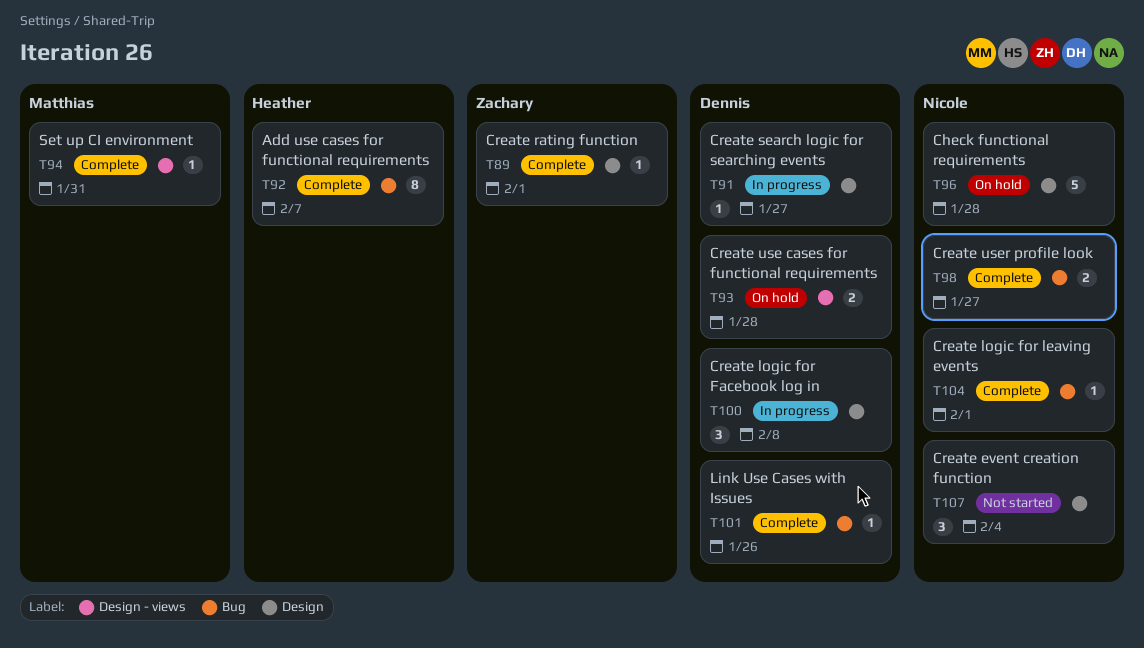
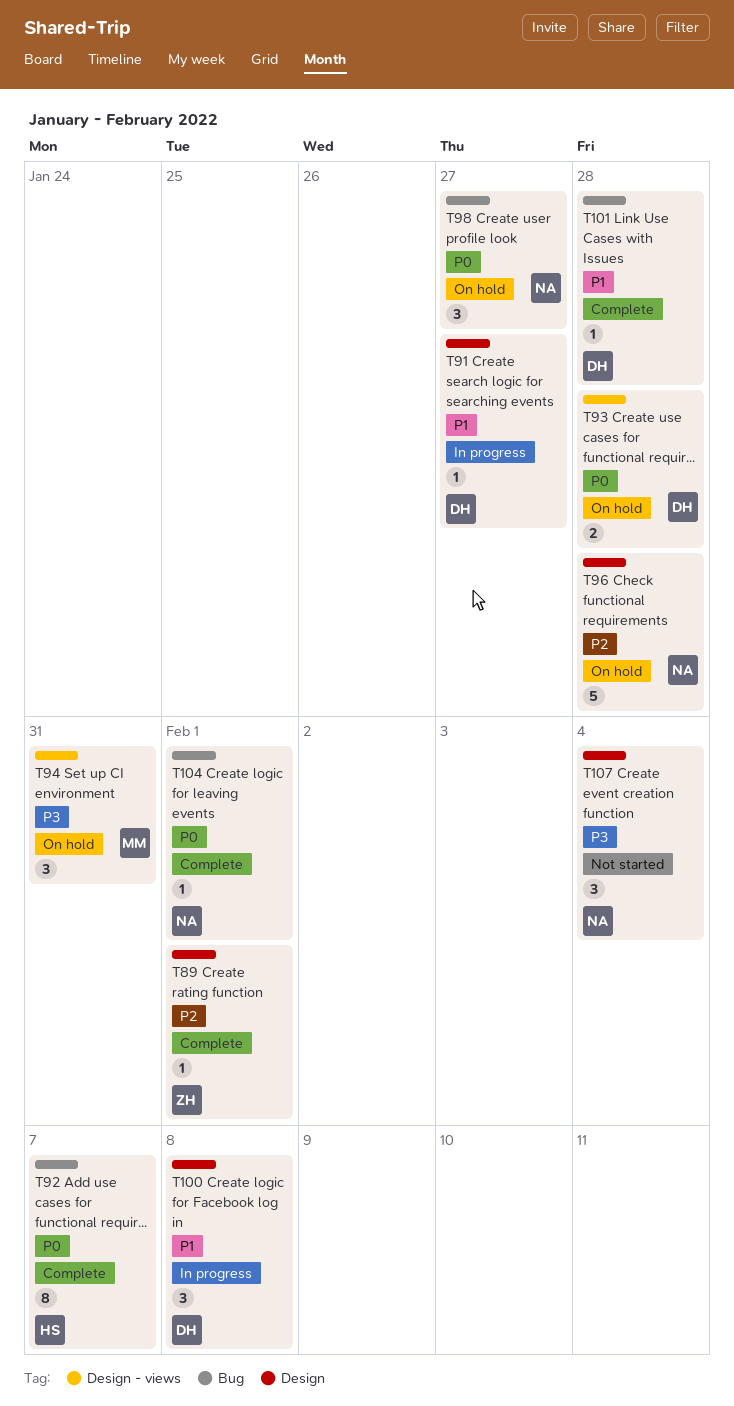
T94, status: Complete -> On hold
T94, estimate: 1 -> 3
T98, status: Complete -> On hold
T98, estimate: 2 -> 3
T101, due: Jan 26 -> Jan 28

